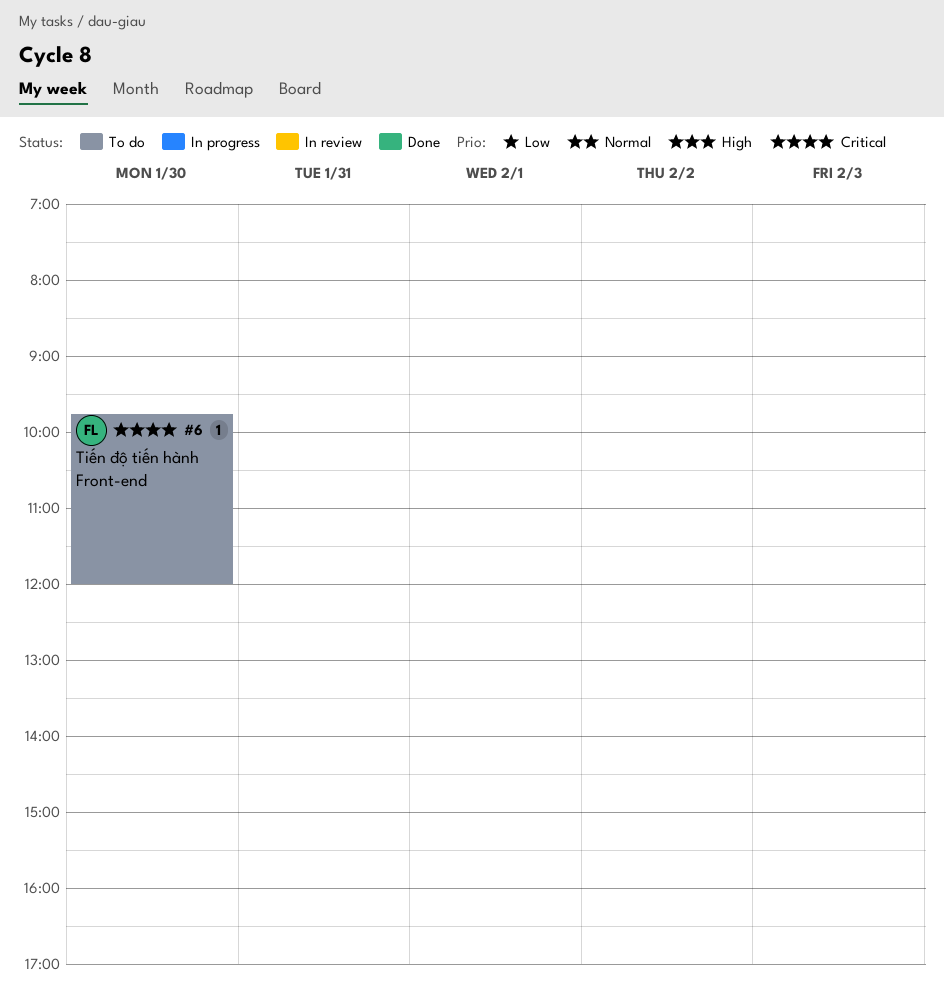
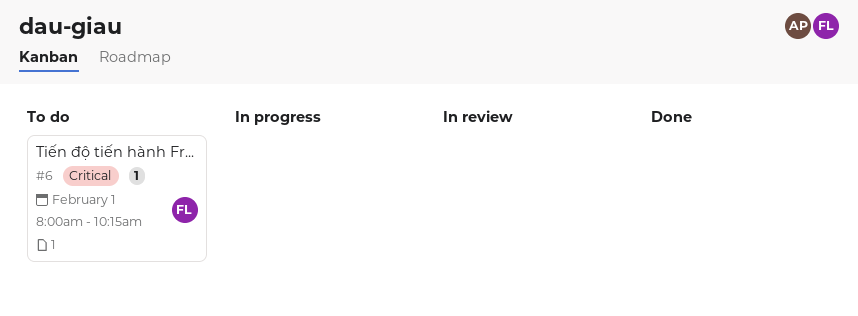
#6, day: Jan 30 -> Feb 1
#6, begins: 09:45 -> 08:00
#6, ends: 12:00 -> 10:15

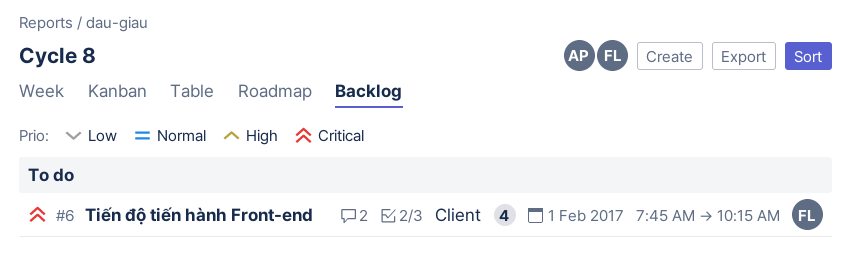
#6, estimate: 1 -> 4
#6, begins: 08:00 -> 07:45

